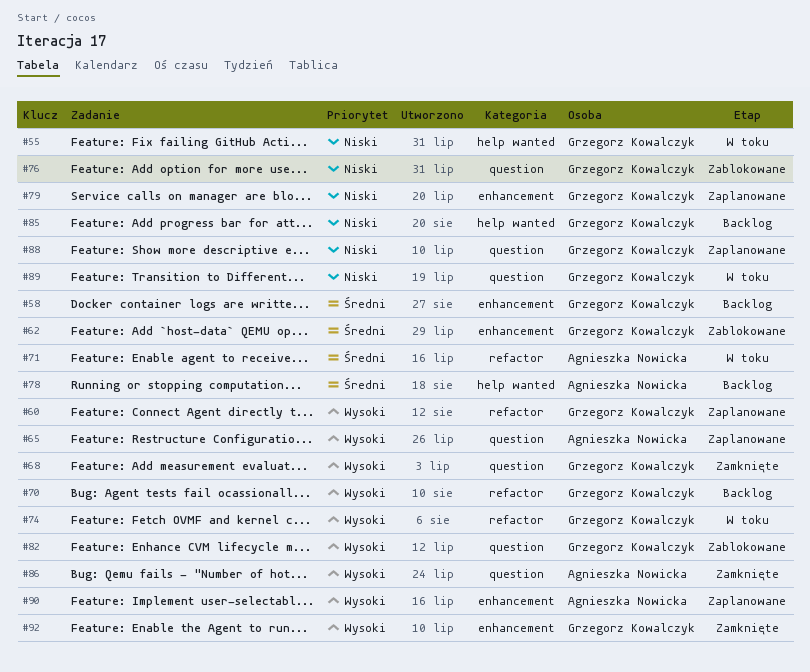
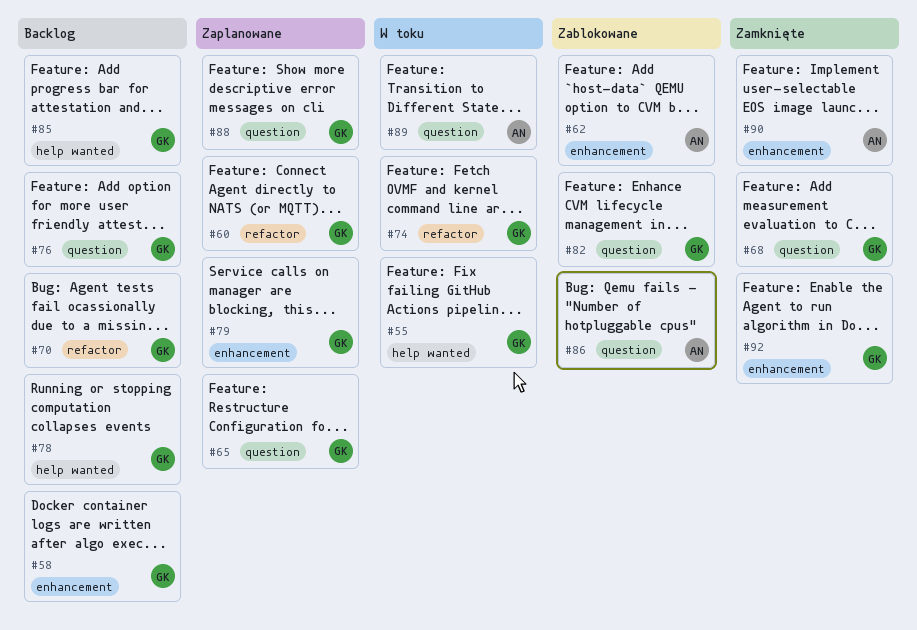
#62, owner: Grzegorz Kowalczyk -> Agnieszka Nowicka
#65, owner: Agnieszka Nowicka -> Grzegorz Kowalczyk
#71: present -> none
#76, status: Zablokowane -> Backlog
#78, owner: Agnieszka Nowicka -> Grzegorz Kowalczyk
#86, status: Zamknięte -> Zablokowane
#89, owner: Grzegorz Kowalczyk -> Agnieszka Nowicka
#90, status: Zaplanowane -> Zamknięte

